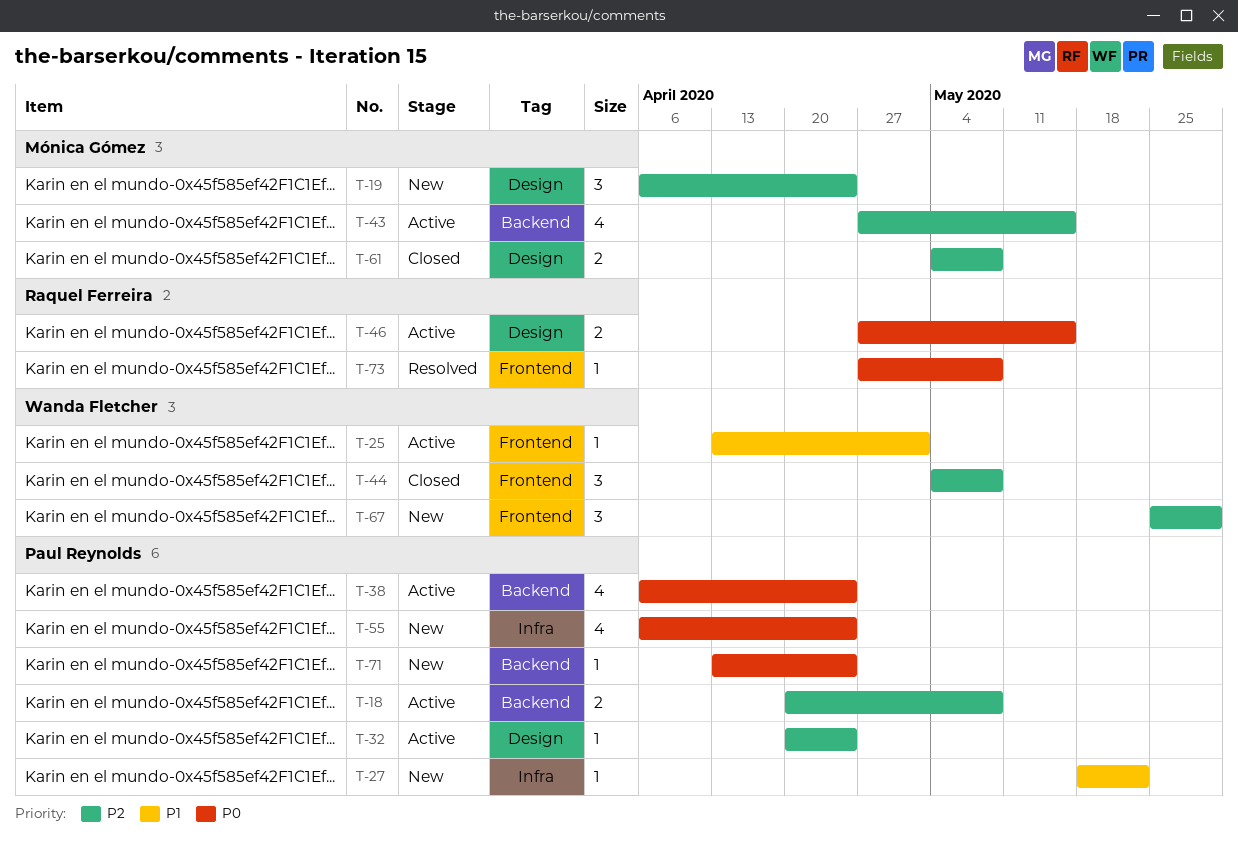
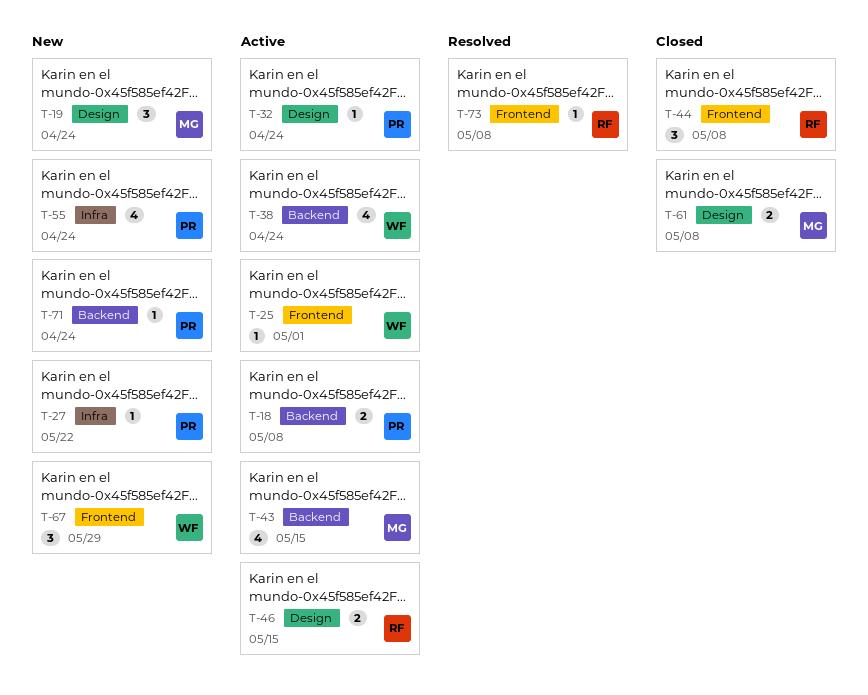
T-38, owner: Paul Reynolds -> Wanda Fletcher
T-44, owner: Wanda Fletcher -> Raquel Ferreira

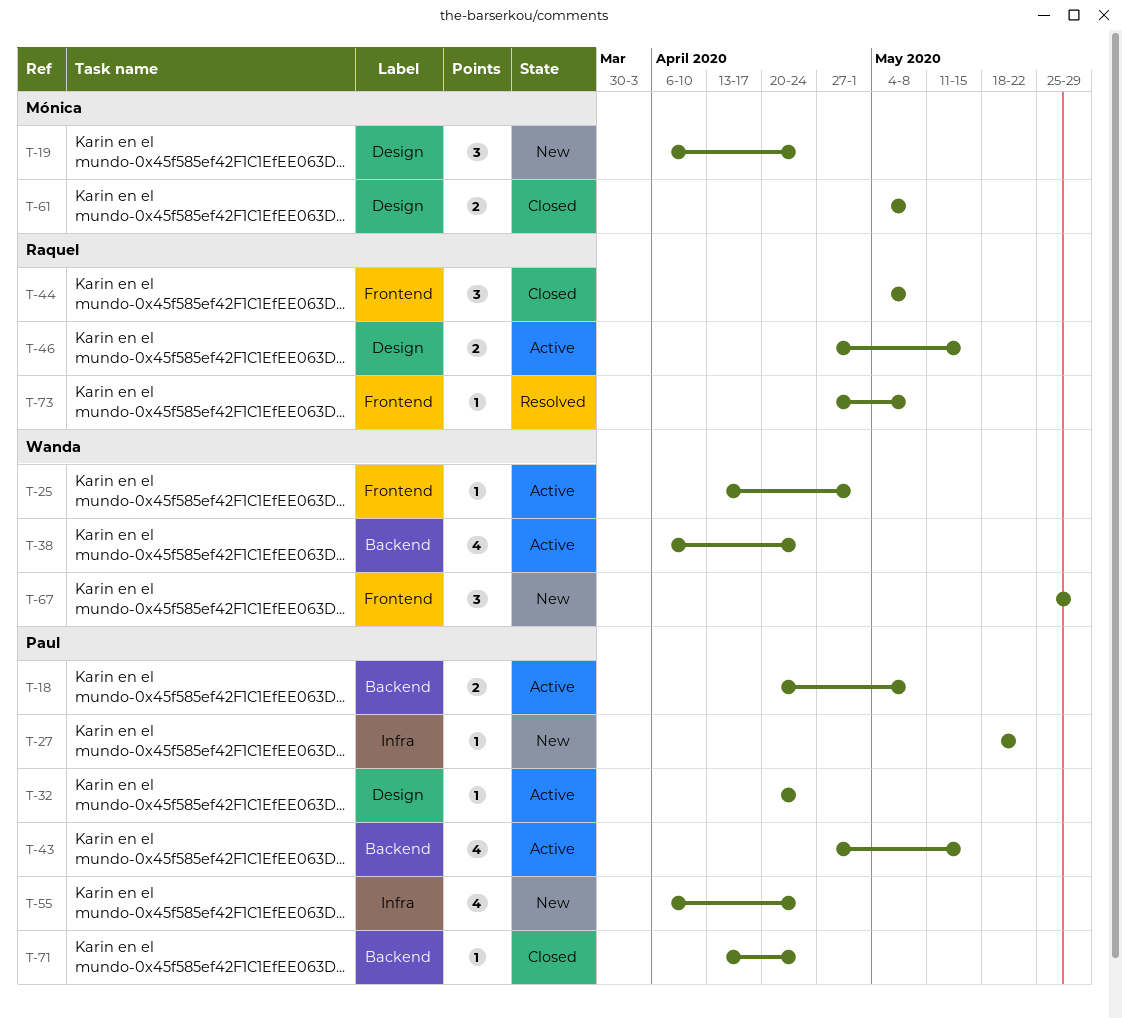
T-43, owner: Mónica -> Paul
T-71, status: New -> Closed

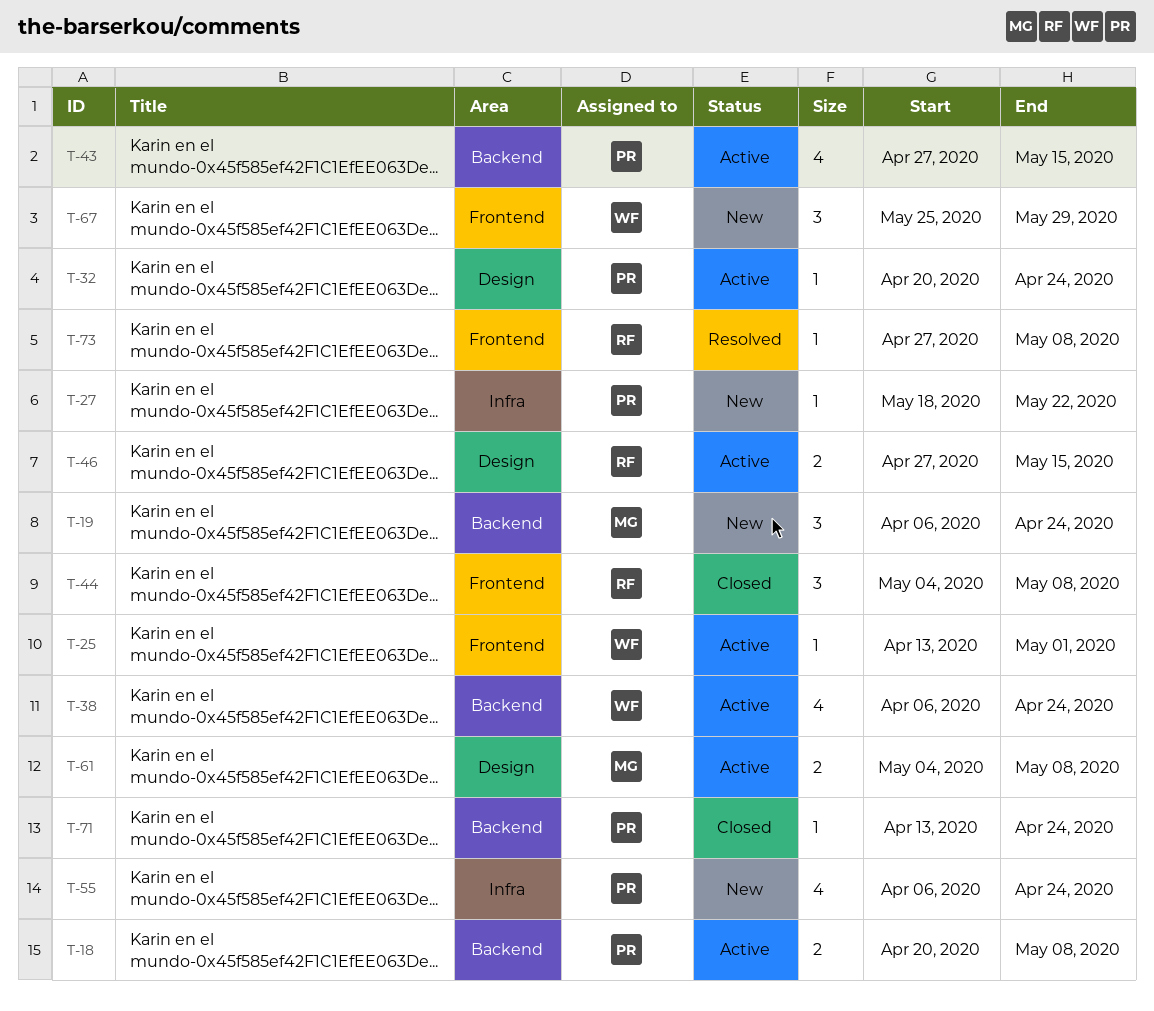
T-19, label: Design -> Backend
T-61, status: Closed -> Active

